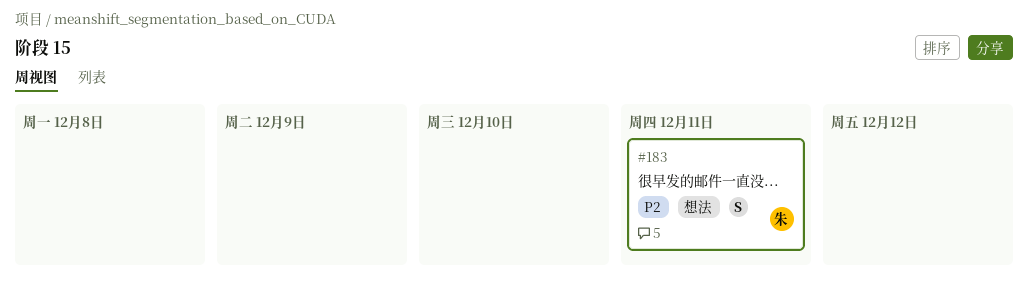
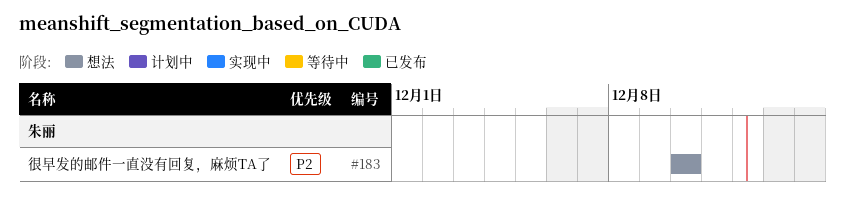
#183, due: Dec 11 -> Dec 10

